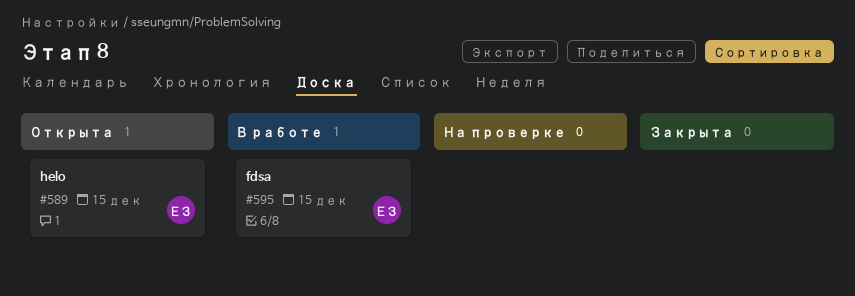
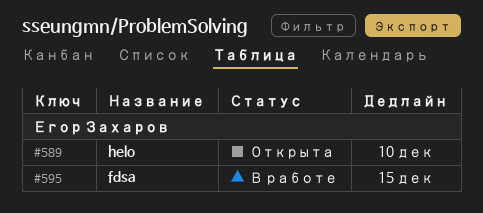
#589, due: Dec 15 -> Dec 10

